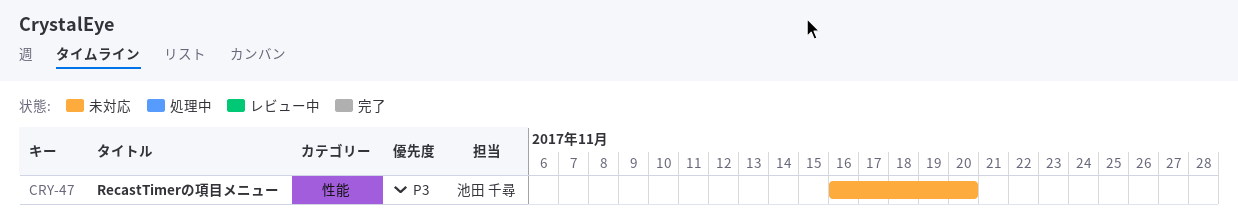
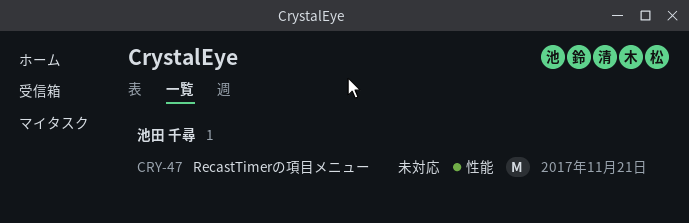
CRY-47, due: Nov 20 -> Nov 21

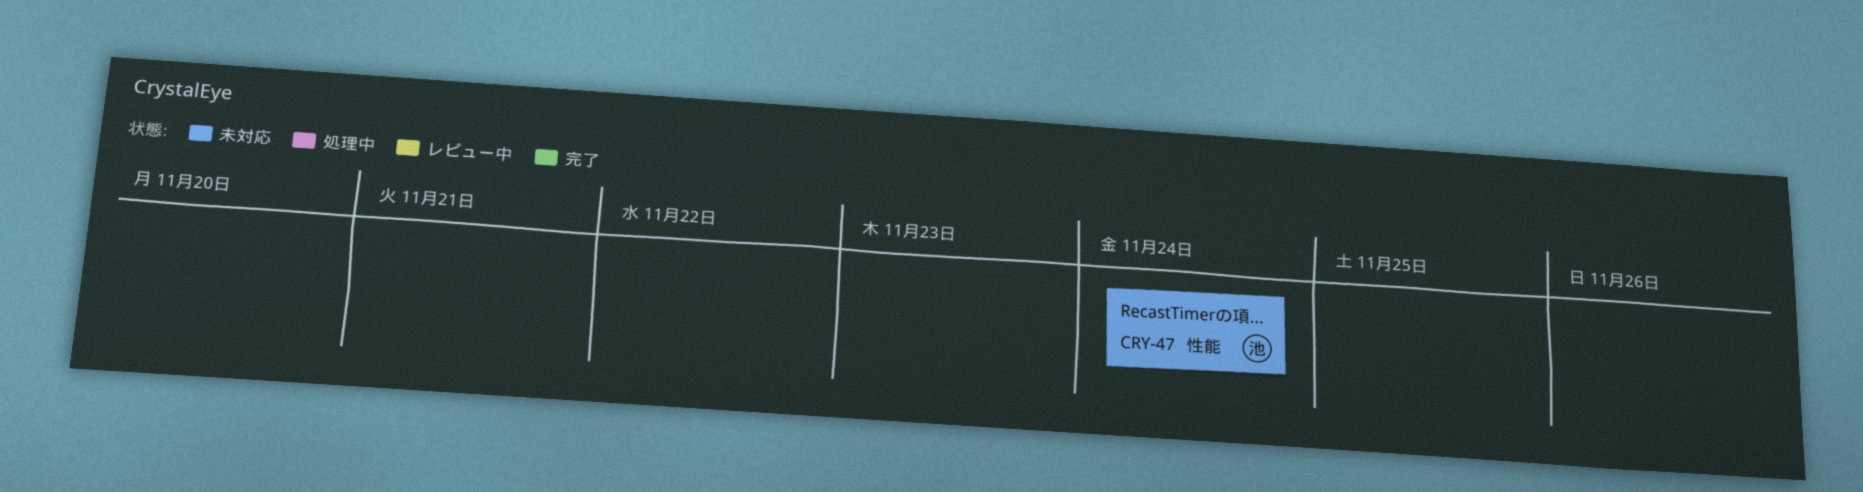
CRY-47, due: Nov 21 -> Nov 24

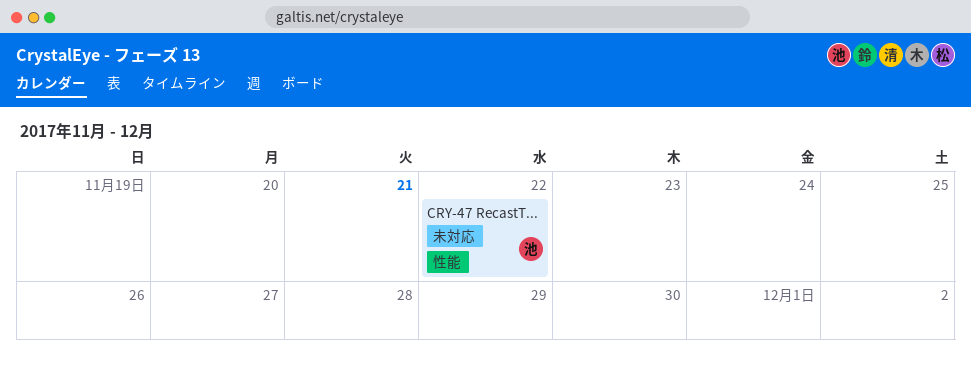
CRY-47, due: Nov 24 -> Nov 22

